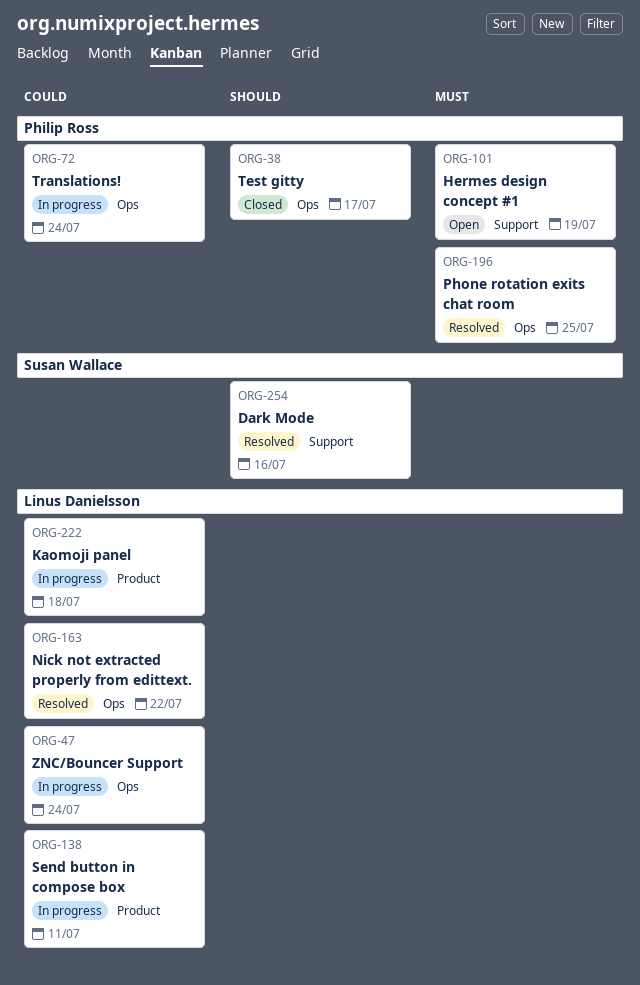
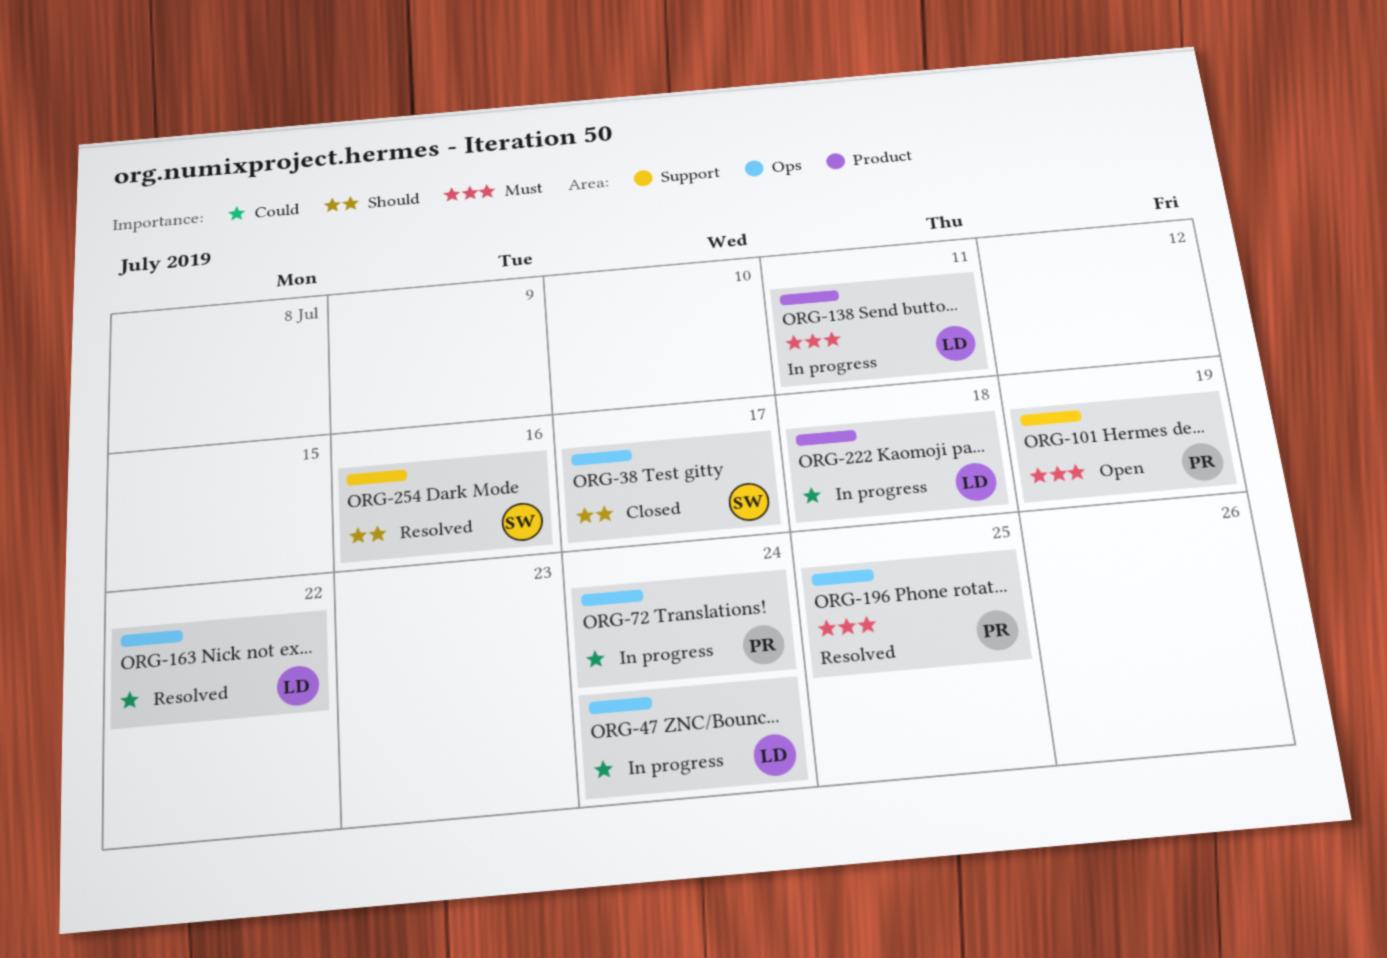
ORG-38, owner: Philip Ross -> Susan Wallace
ORG-138, priority: Could -> Must

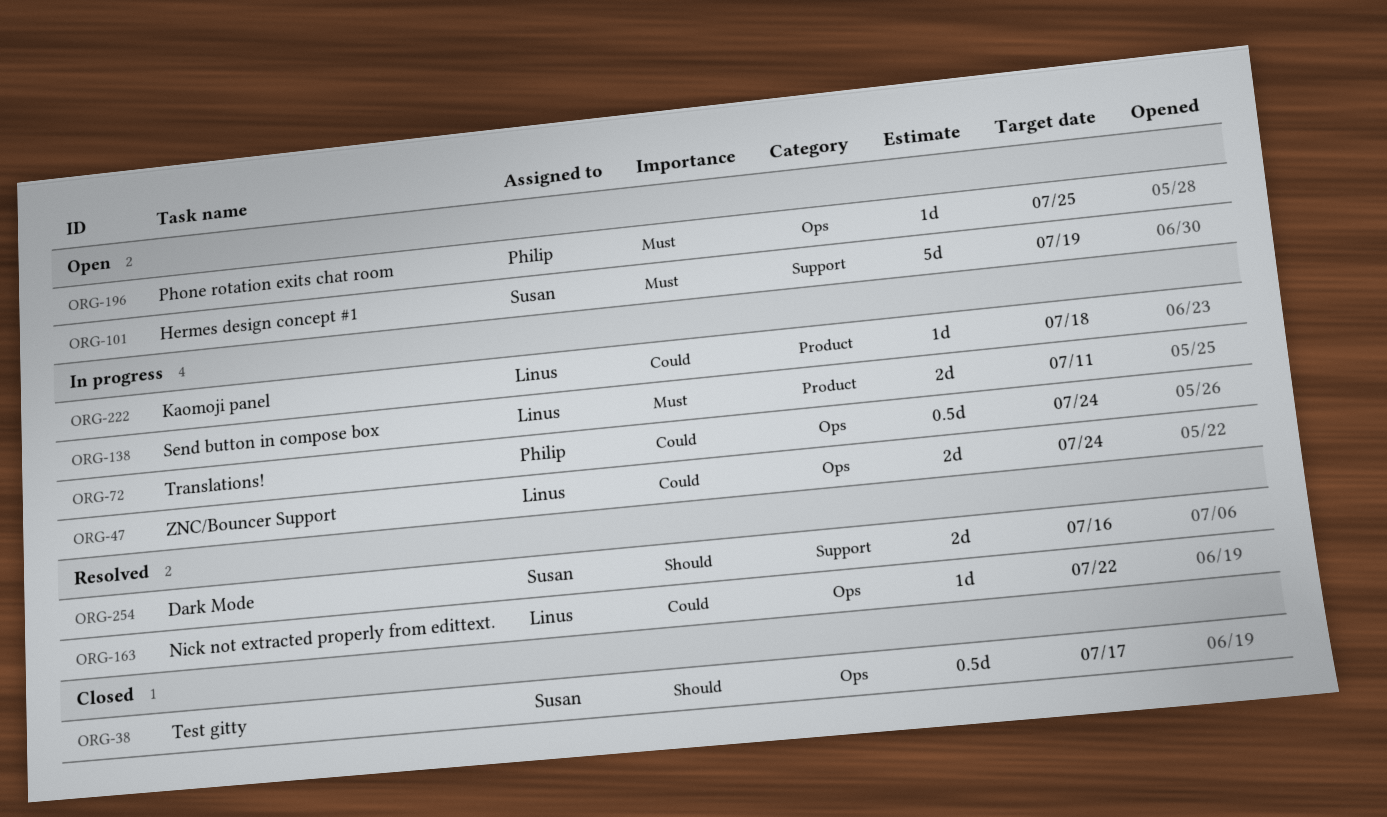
ORG-101, owner: Philip -> Susan
ORG-196, status: Resolved -> Open

